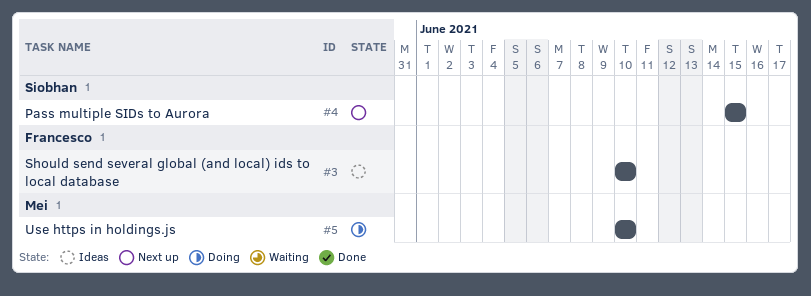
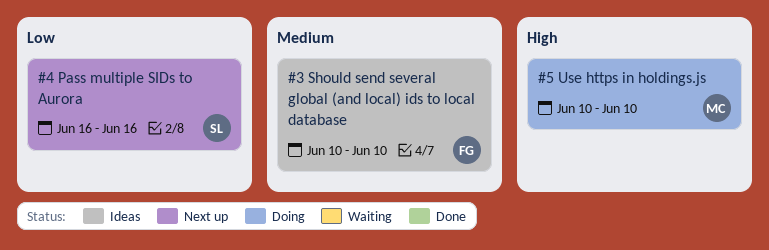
#4, start: Jun 15 -> Jun 16
#4, due: Jun 15 -> Jun 16

